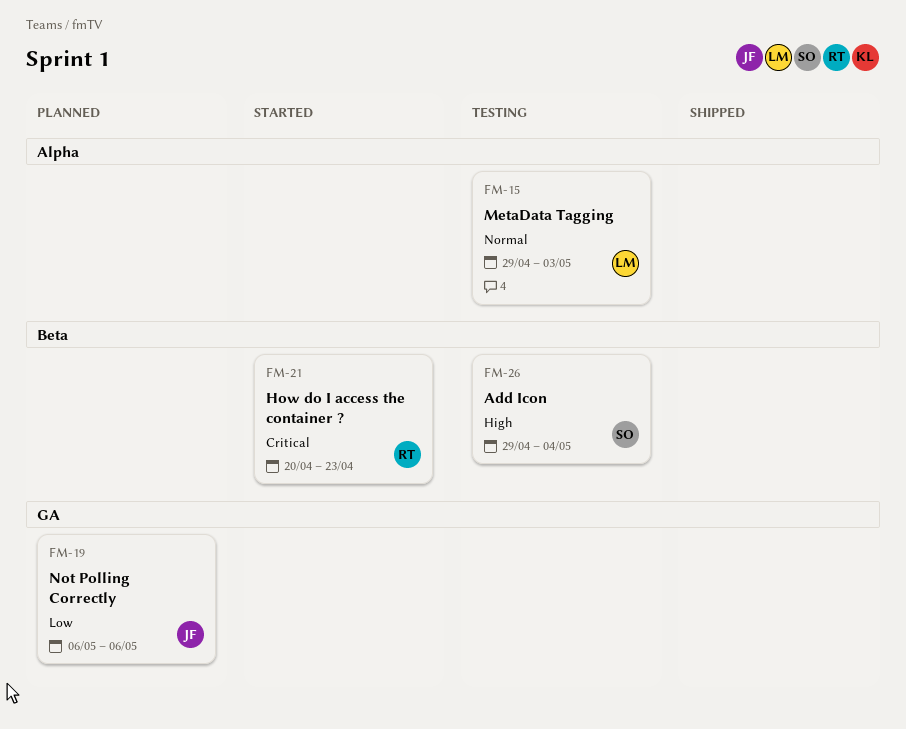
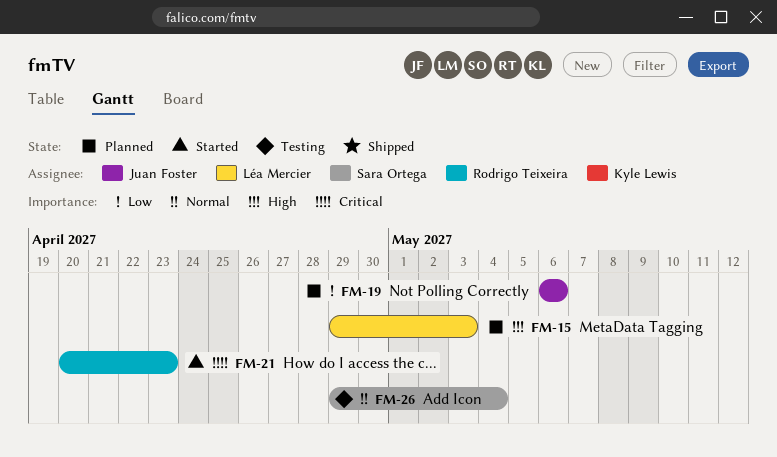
FM-15, status: Testing -> Planned
FM-15, priority: Normal -> High
FM-26, priority: High -> Normal

